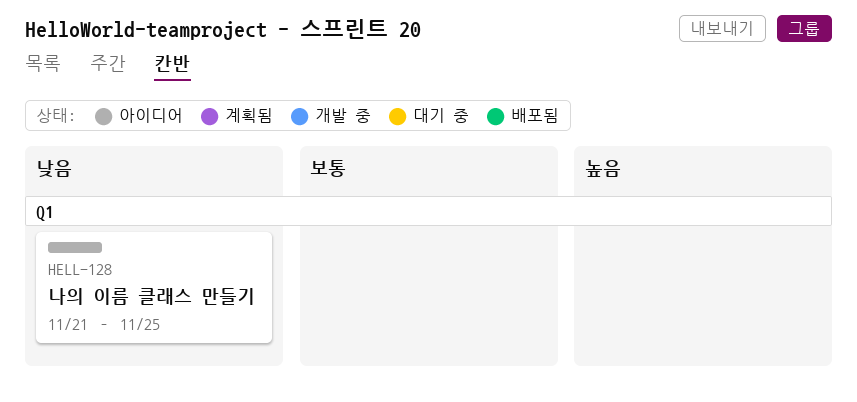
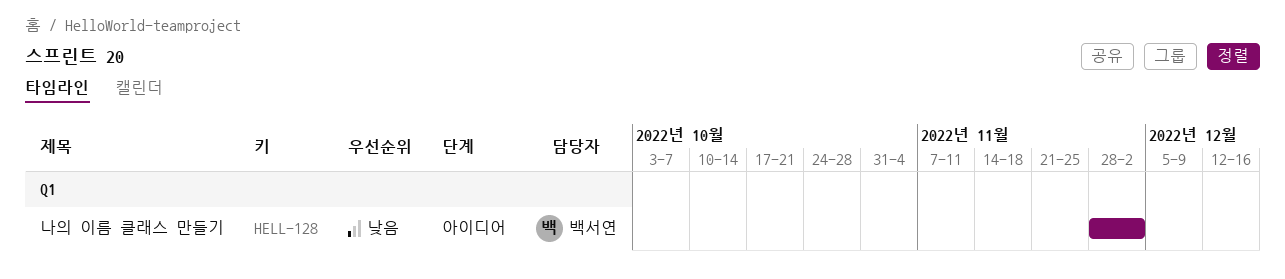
HELL-128, start: Nov 21 -> Nov 28
HELL-128, due: Nov 25 -> Dec 2

